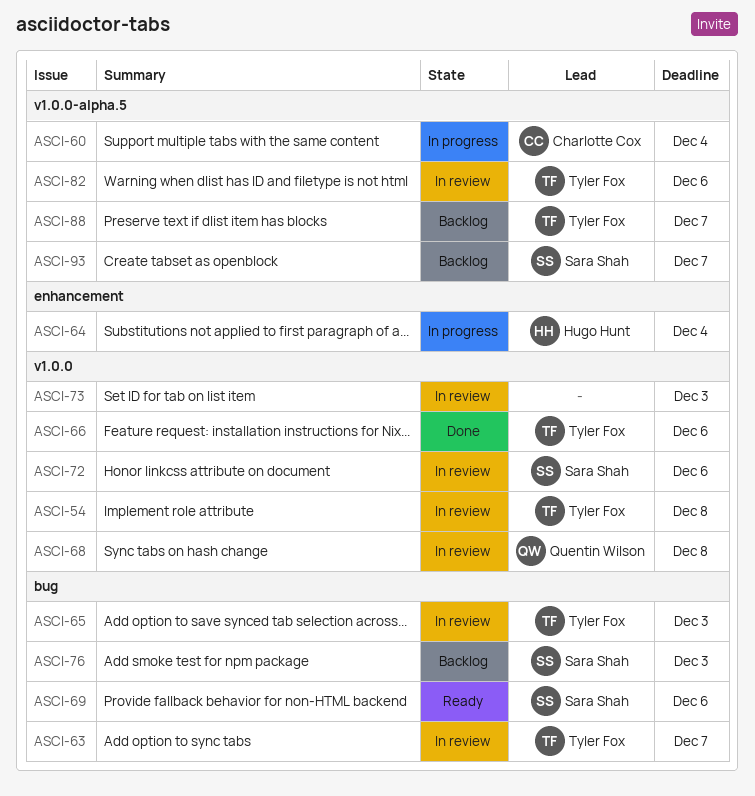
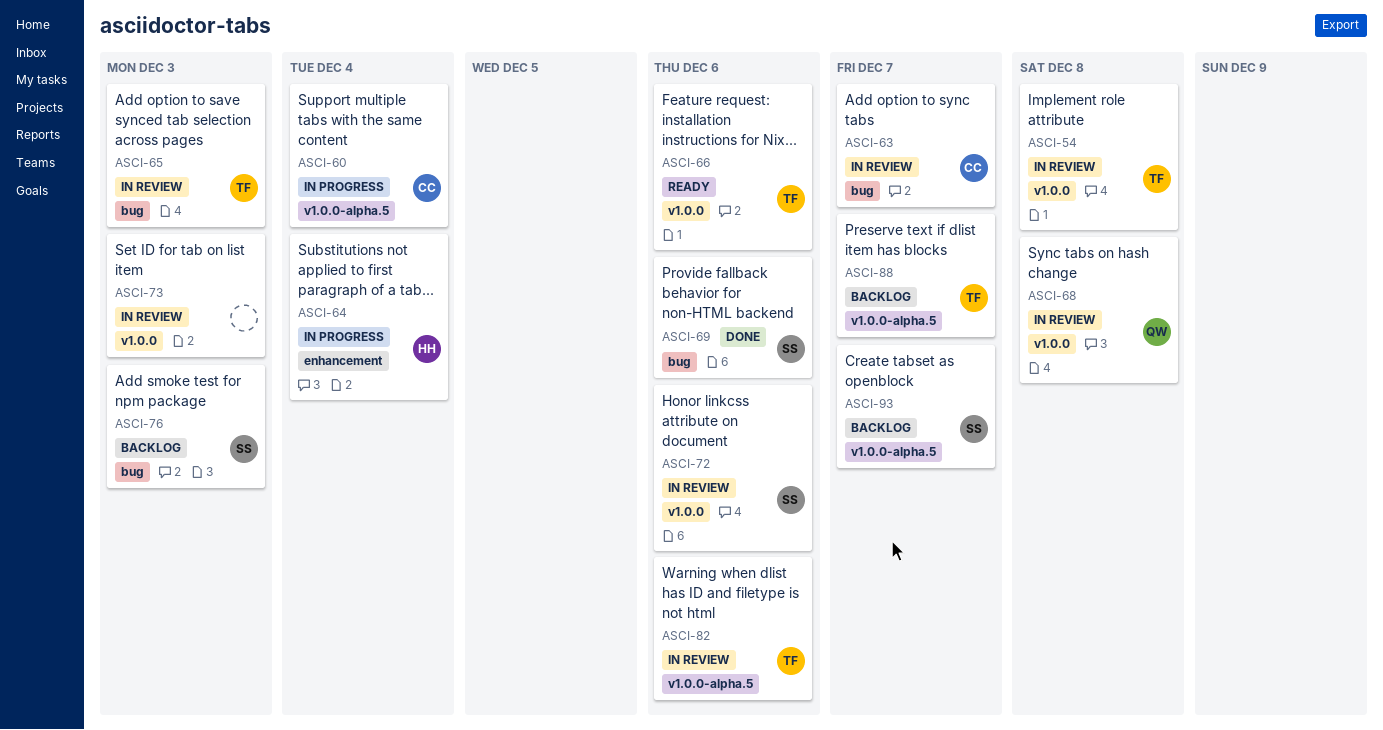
ASCI-63, owner: Tyler Fox -> Charlotte Cox
ASCI-66, status: Done -> Ready
ASCI-69, status: Ready -> Done

